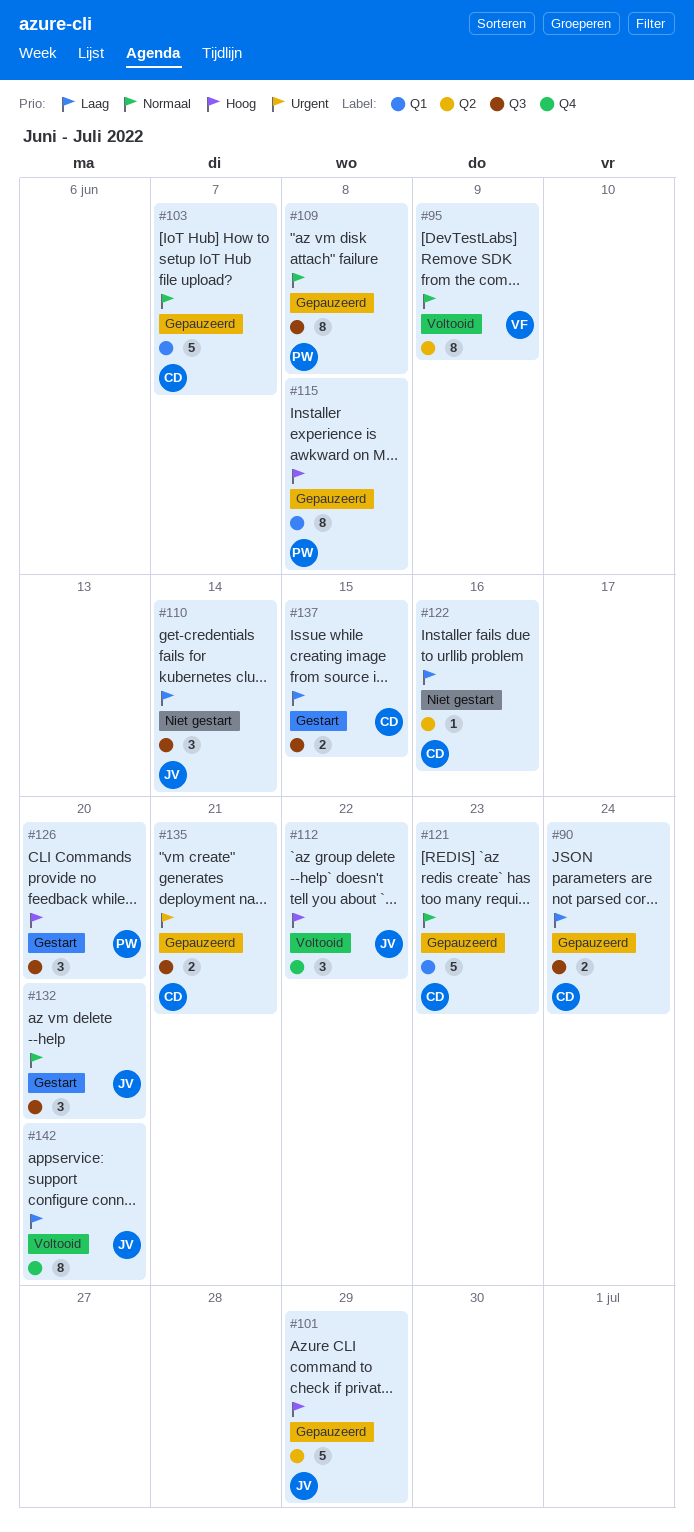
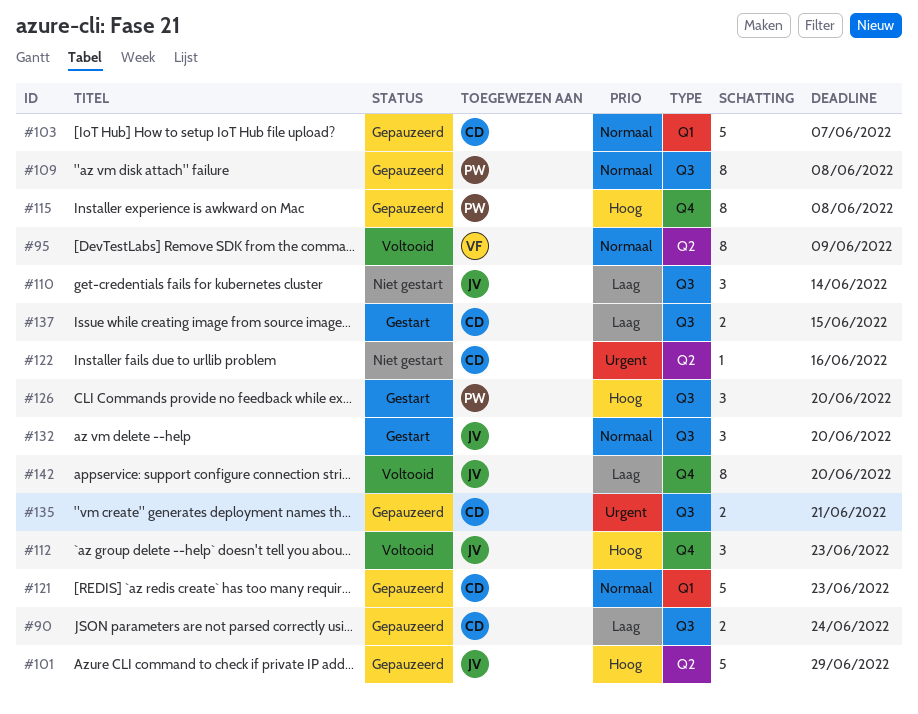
#112, due: Jun 22 -> Jun 23
#115, label: Q1 -> Q4
#122, priority: Laag -> Urgent

